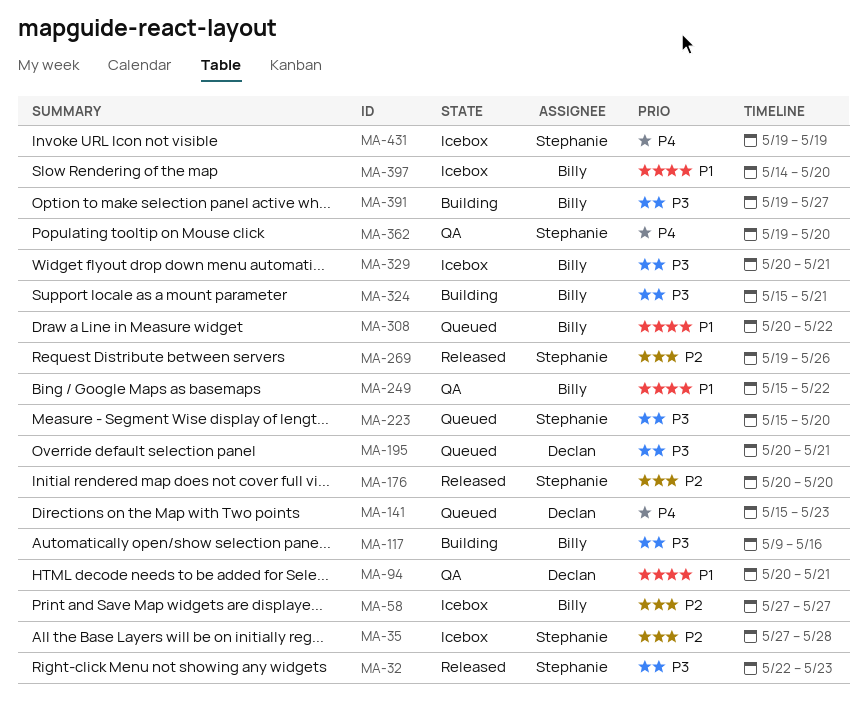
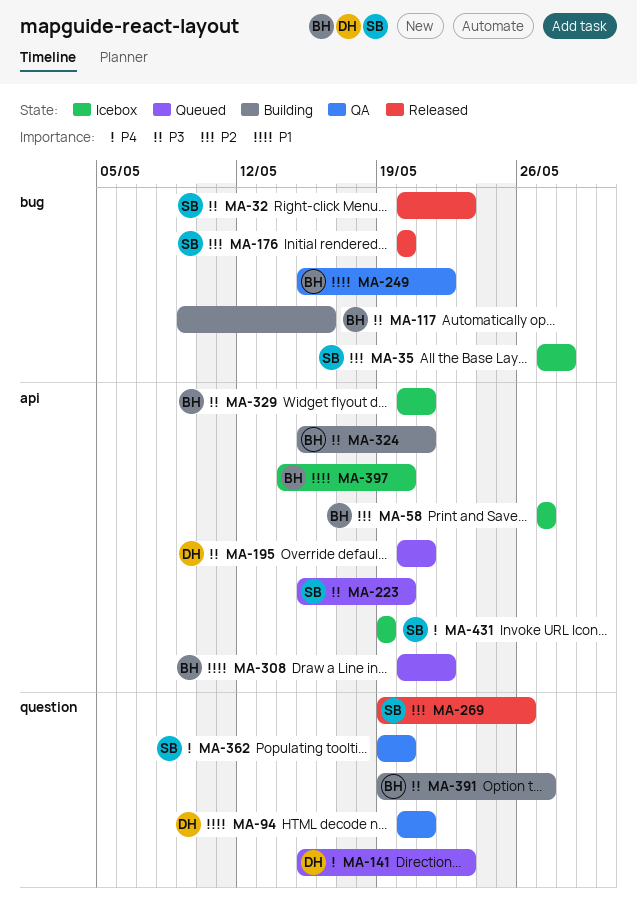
MA-32, start: May 22 -> May 20

